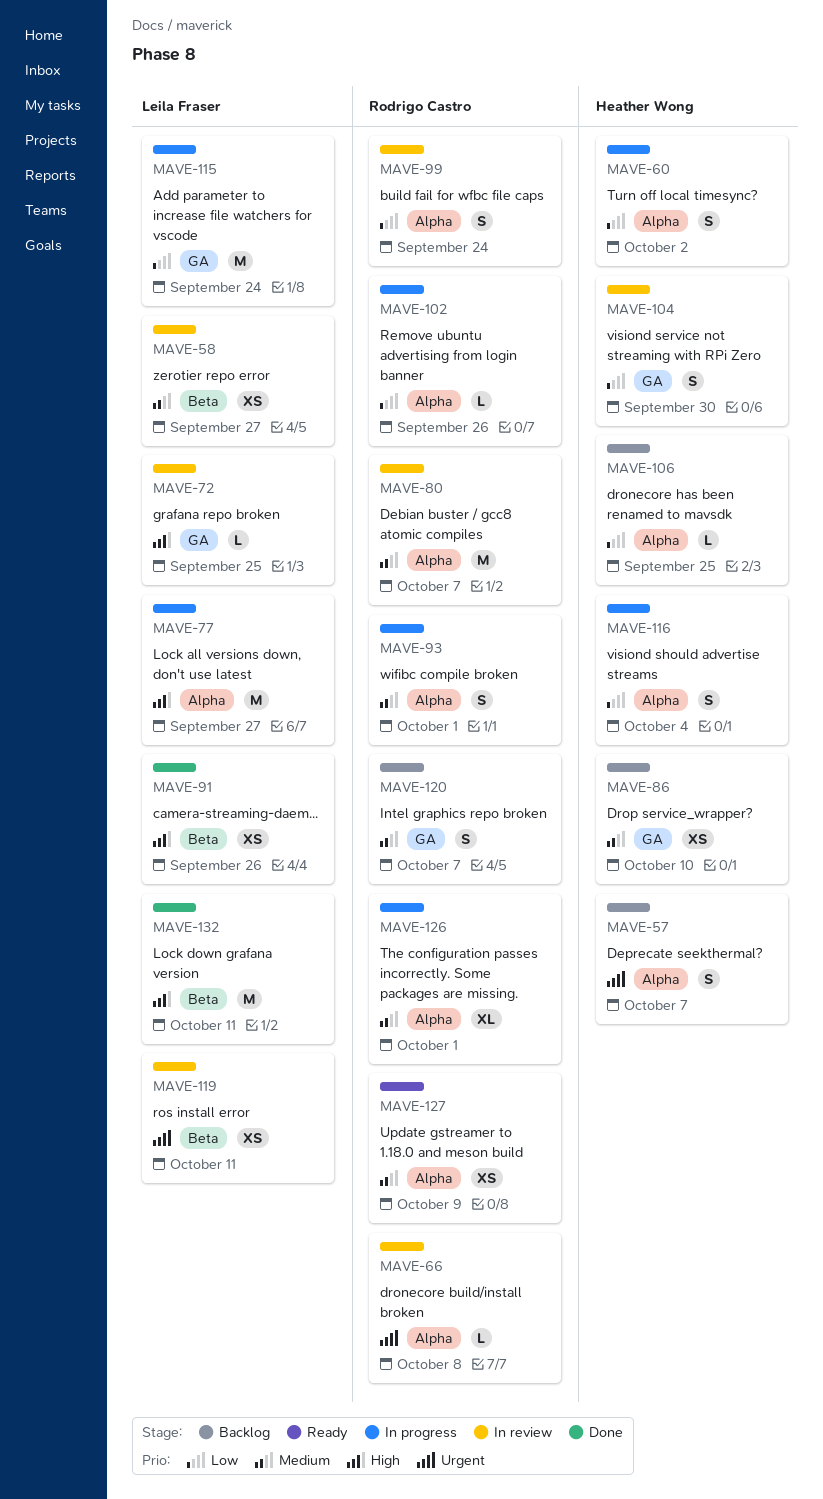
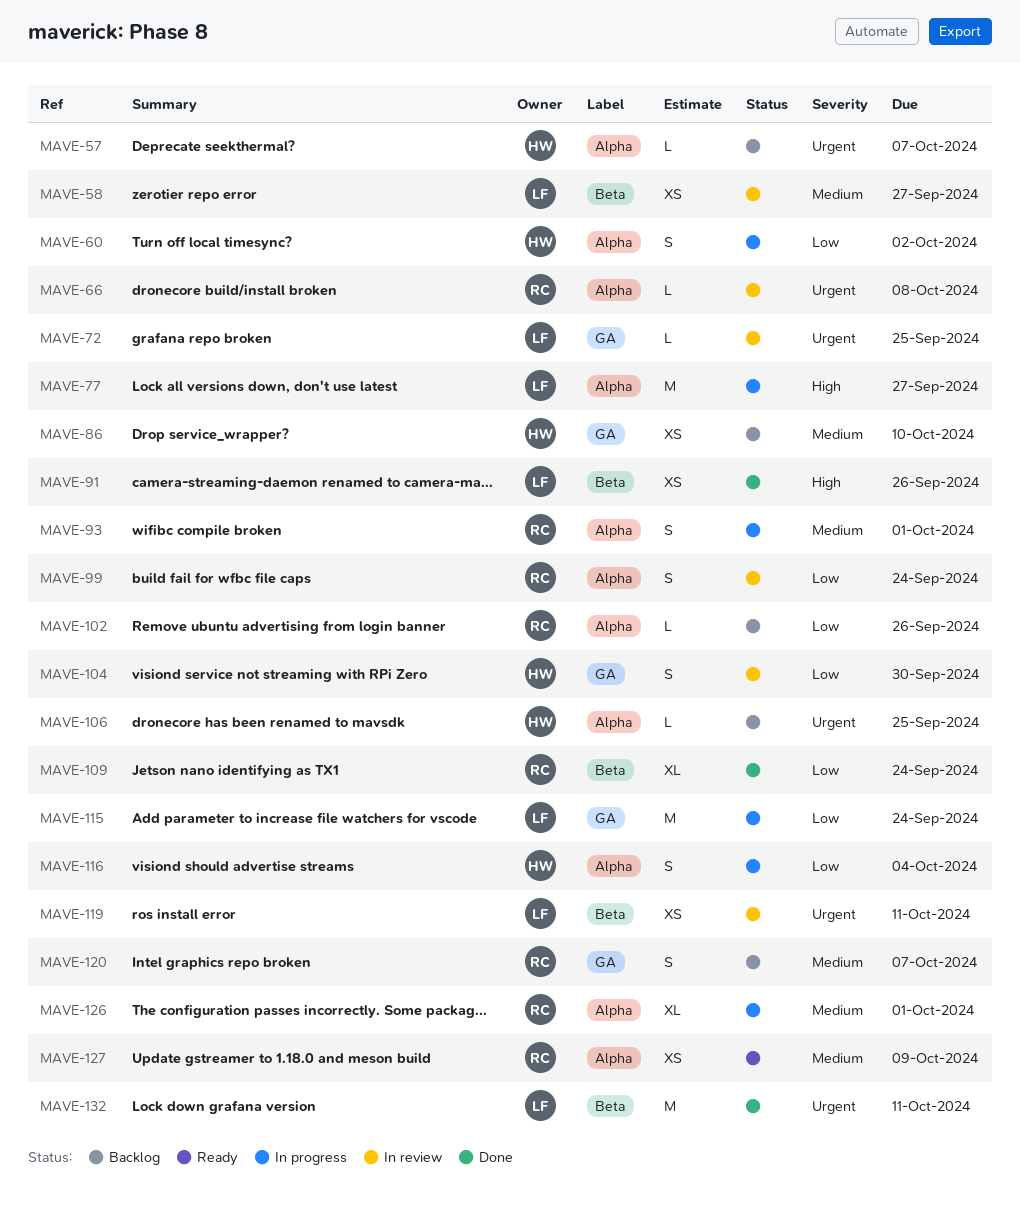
MAVE-57, estimate: S -> L
MAVE-72, priority: High -> Urgent
MAVE-80: present -> none
MAVE-102, status: In progress -> Backlog
MAVE-106, priority: Low -> Urgent
MAVE-109: none -> present
MAVE-132, priority: High -> Urgent

